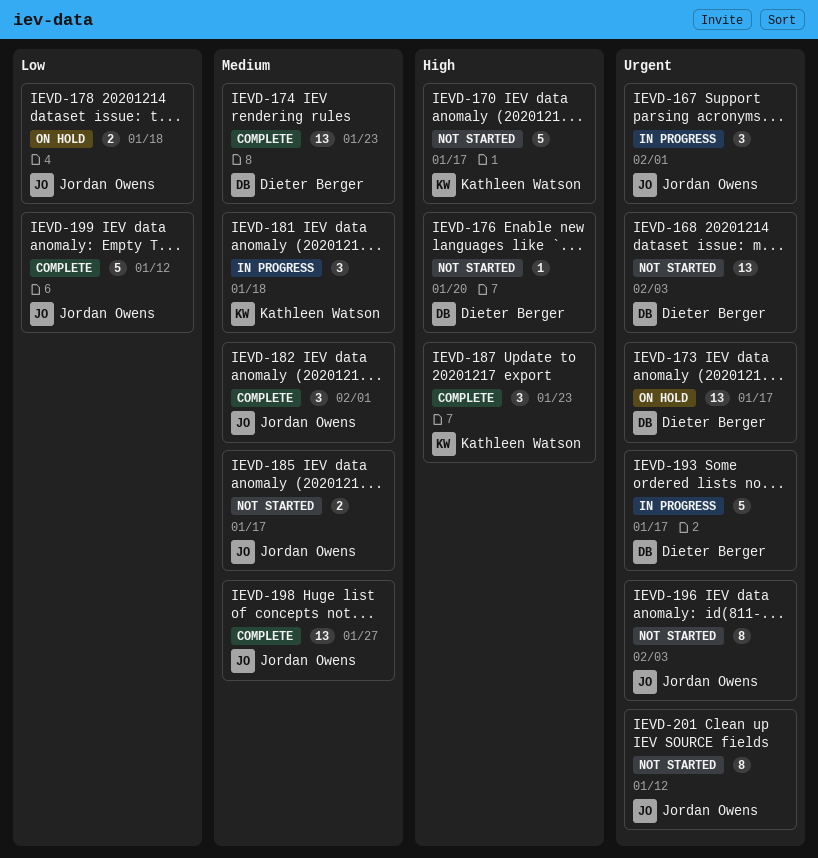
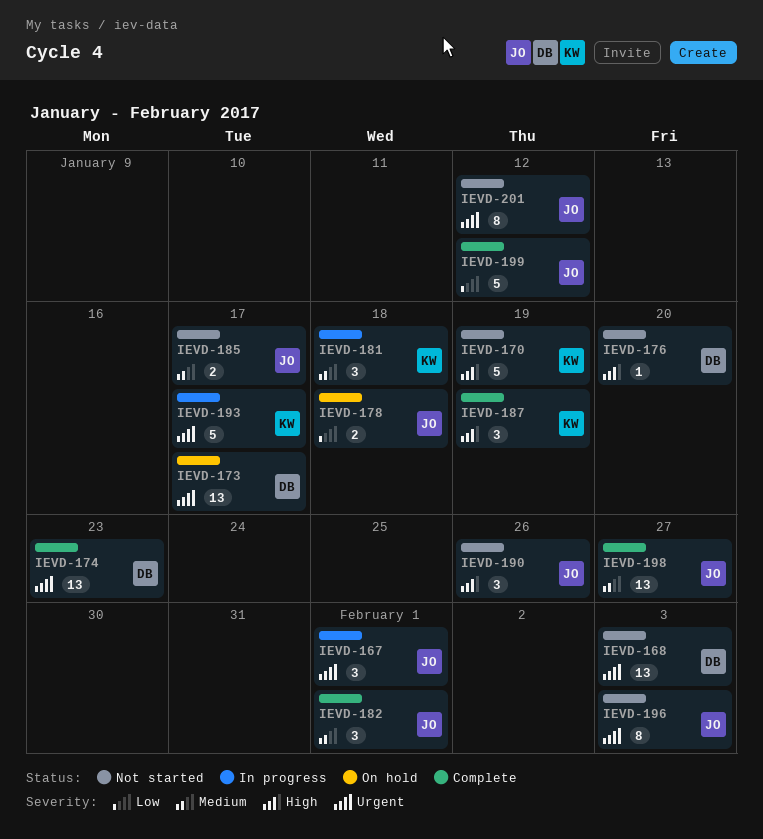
IEVD-170, due: Jan 17 -> Jan 19
IEVD-174, priority: Medium -> Urgent
IEVD-187, due: Jan 23 -> Jan 19
IEVD-190: none -> present
IEVD-193, owner: Dieter Berger -> Kathleen Watson

